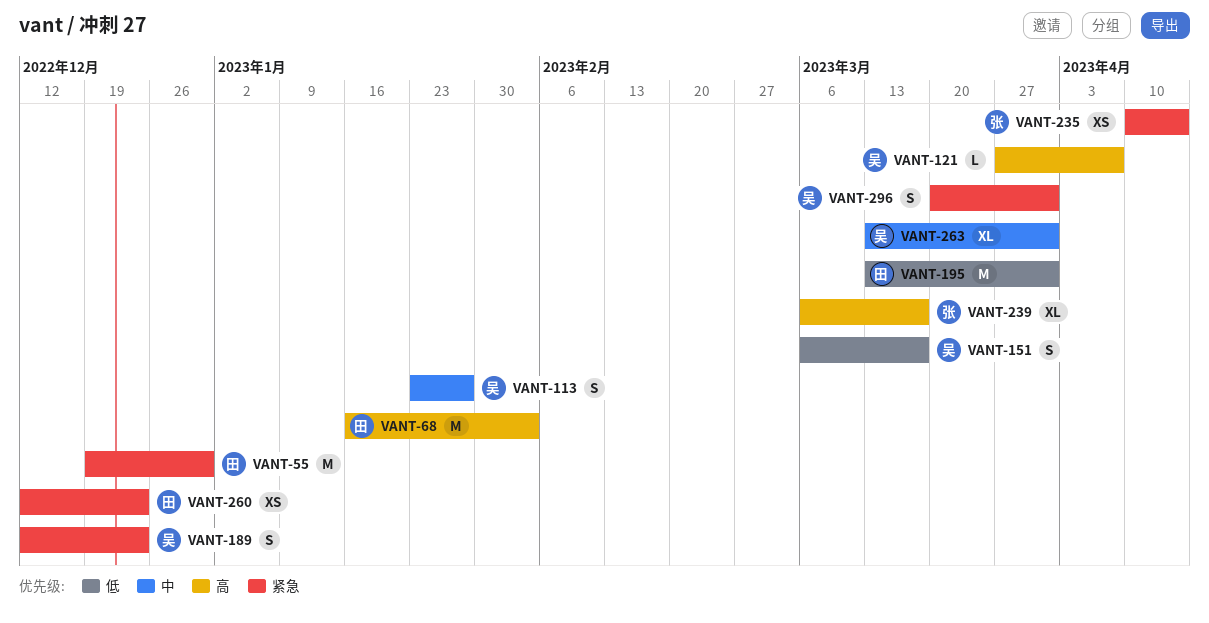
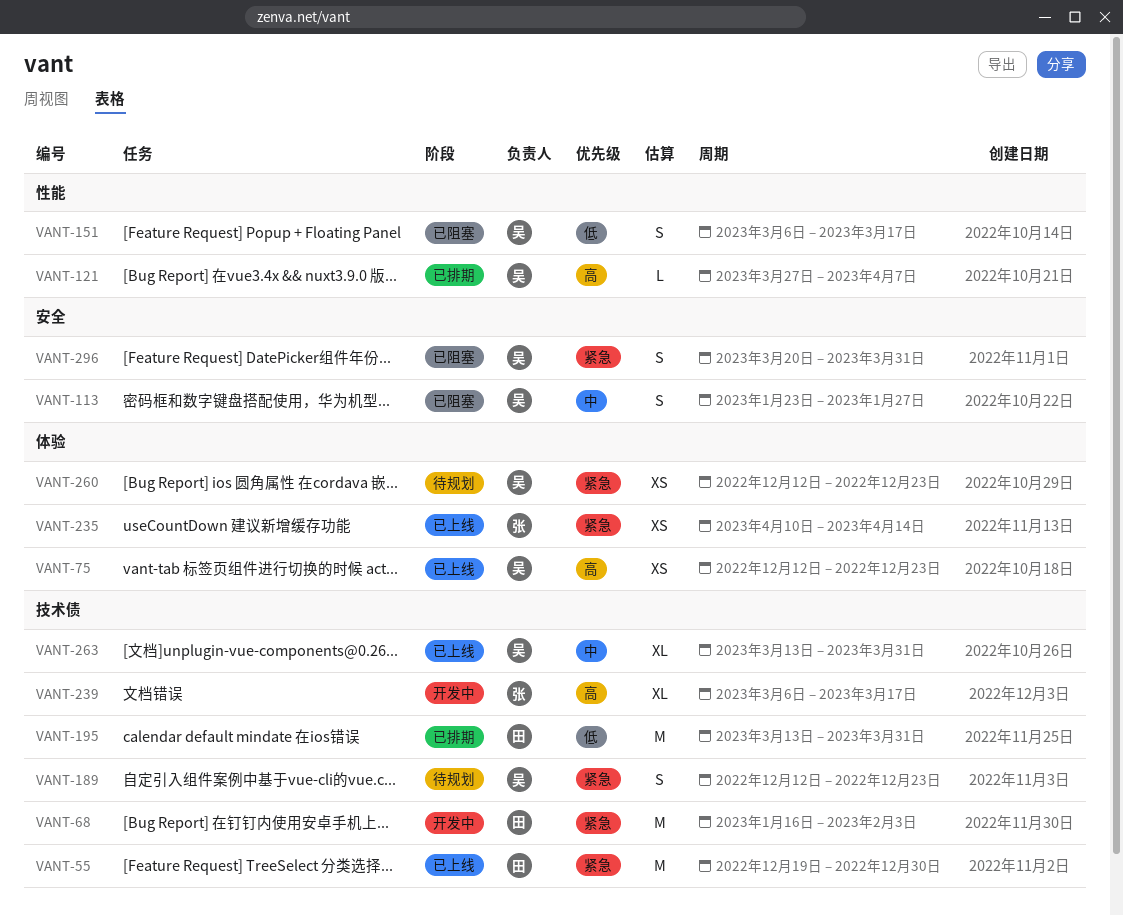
VANT-68, priority: 高 -> 紧急
VANT-75: none -> present
VANT-260, owner: 田 -> 吴

